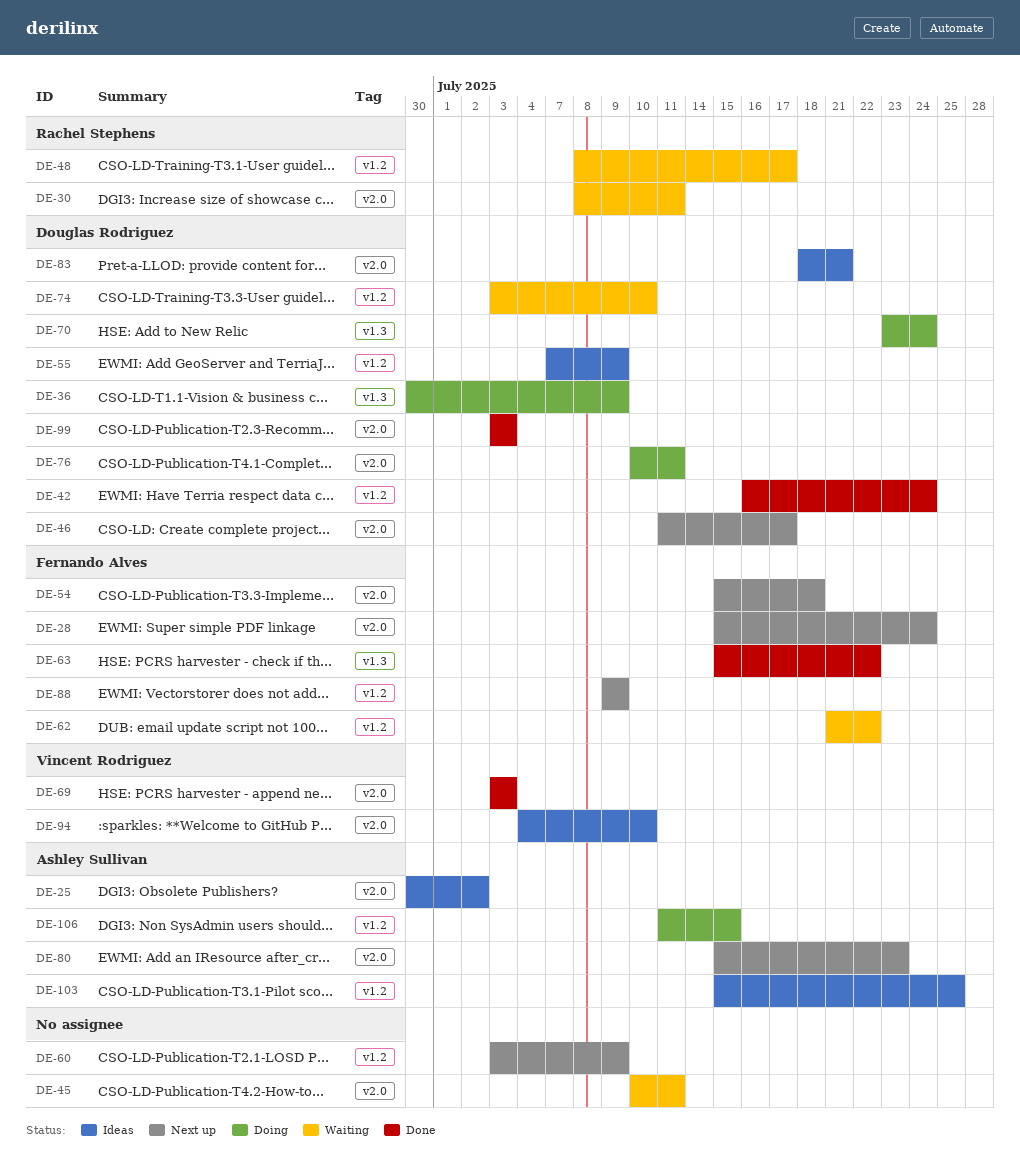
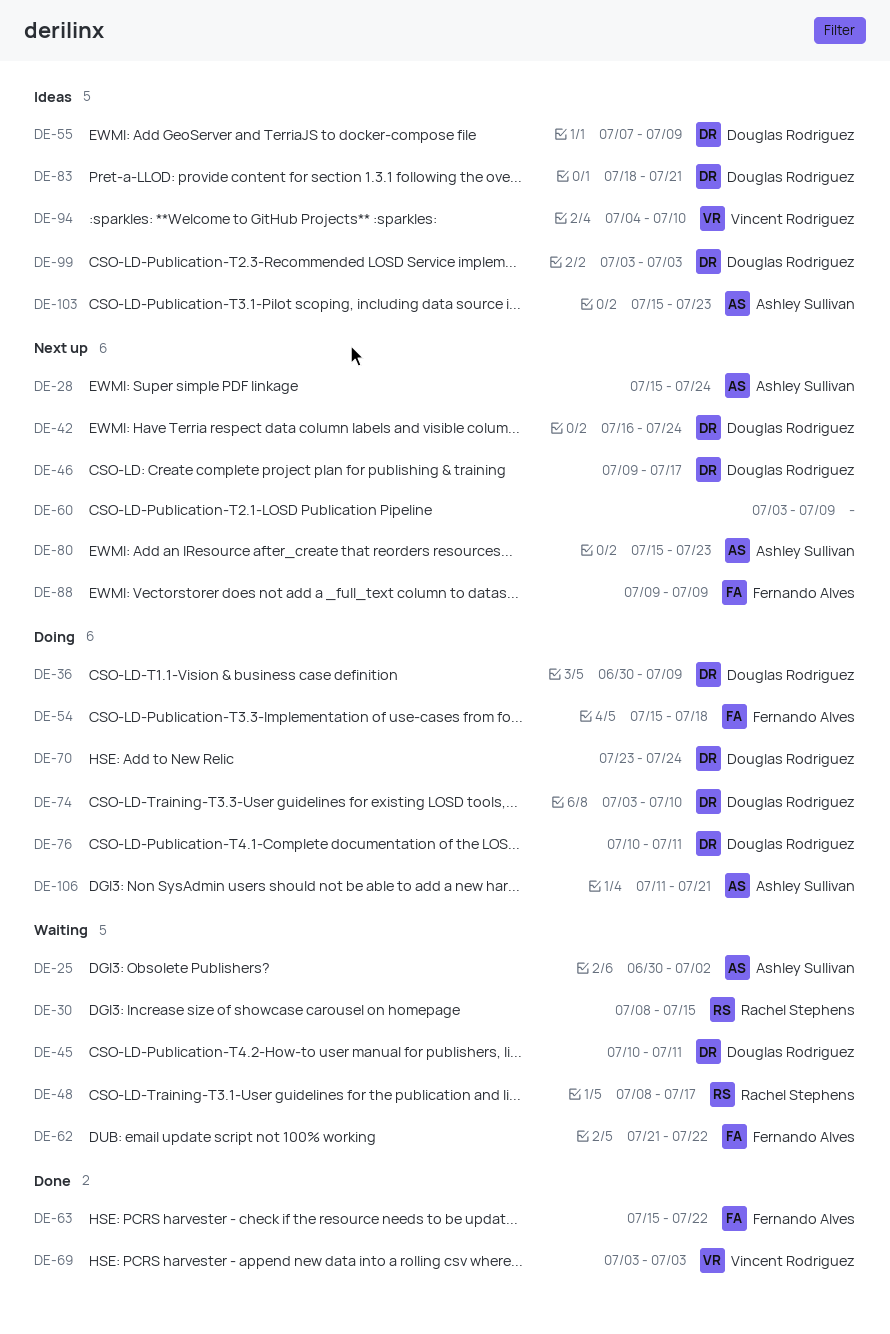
DE-25, status: Ideas -> Waiting
DE-28, owner: Fernando Alves -> Ashley Sullivan
DE-30, due: Jul 11 -> Jul 15
DE-42, status: Done -> Next up
DE-45, owner: none -> Douglas Rodriguez
DE-46, start: Jul 11 -> Jul 9
DE-54, status: Next up -> Doing
DE-74, status: Waiting -> Doing
DE-99, status: Done -> Ideas
DE-103, due: Jul 25 -> Jul 23
DE-106, due: Jul 15 -> Jul 21

